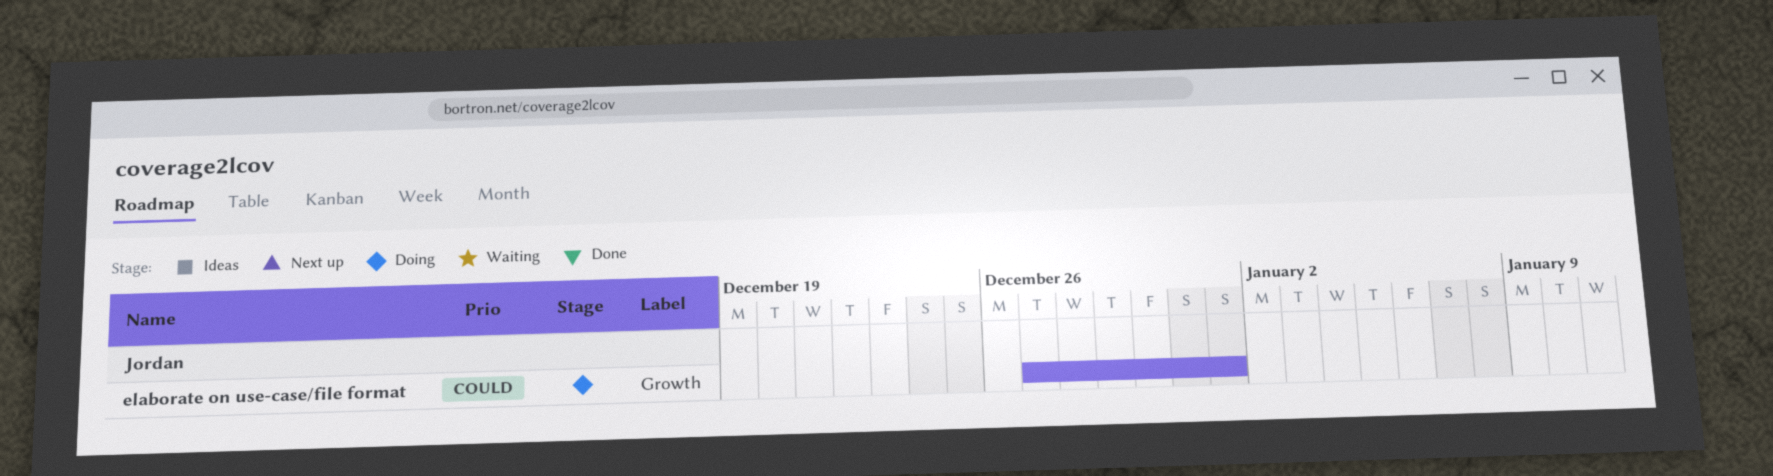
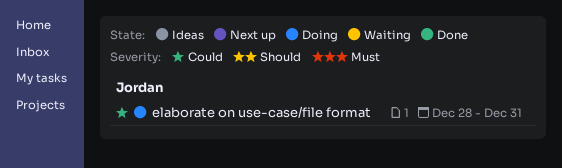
elaborate on use-case/file format, start: Dec 27 -> Dec 28
elaborate on use-case/file format, due: Jan 1 -> Dec 31

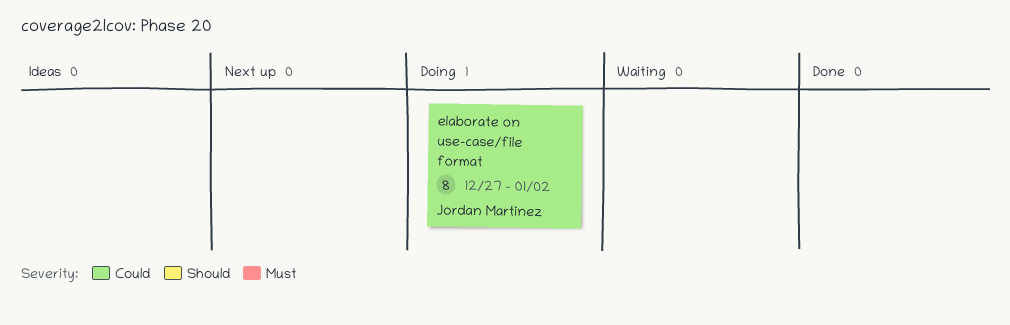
elaborate on use-case/file format, start: Dec 28 -> Dec 27
elaborate on use-case/file format, due: Dec 31 -> Jan 2

